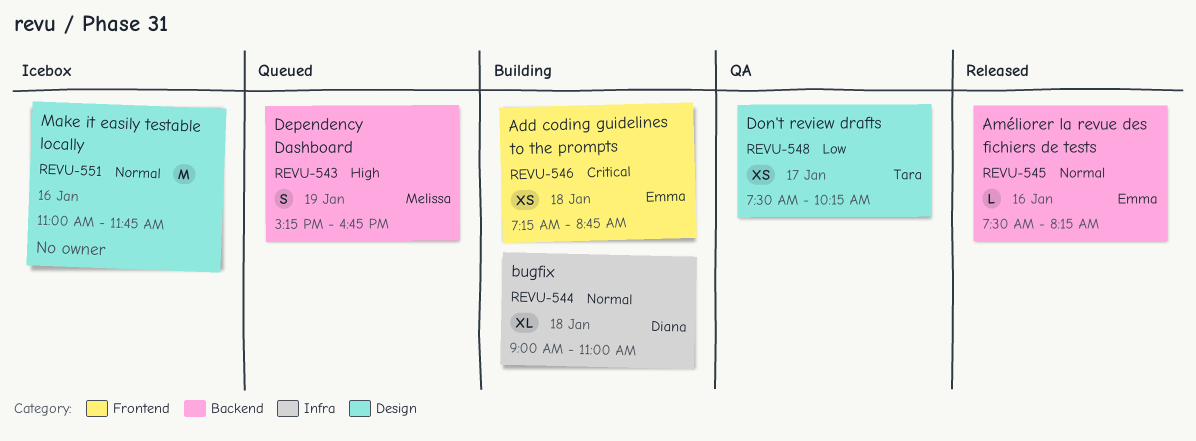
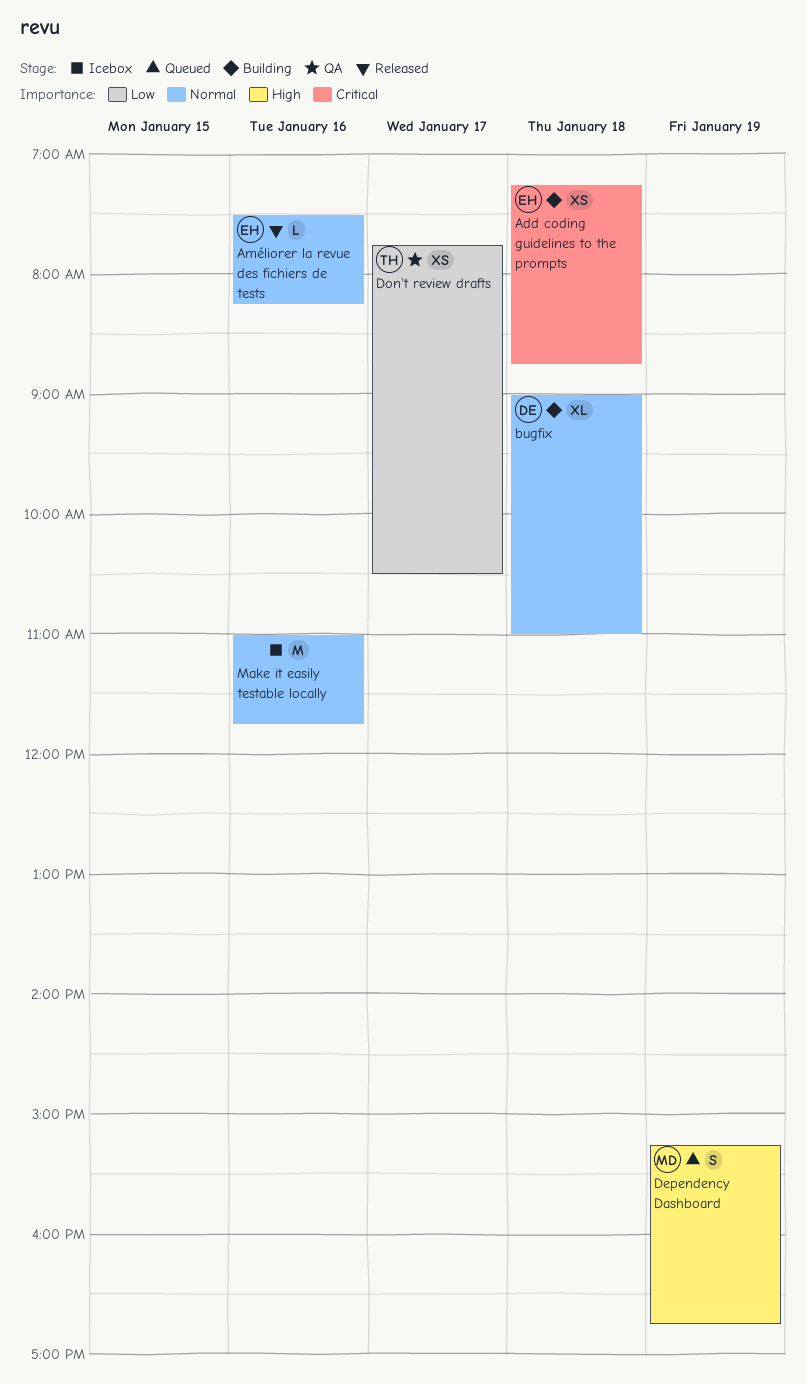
Don't review drafts, begins: 07:30 -> 07:45
Don't review drafts, ends: 10:15 -> 10:30

